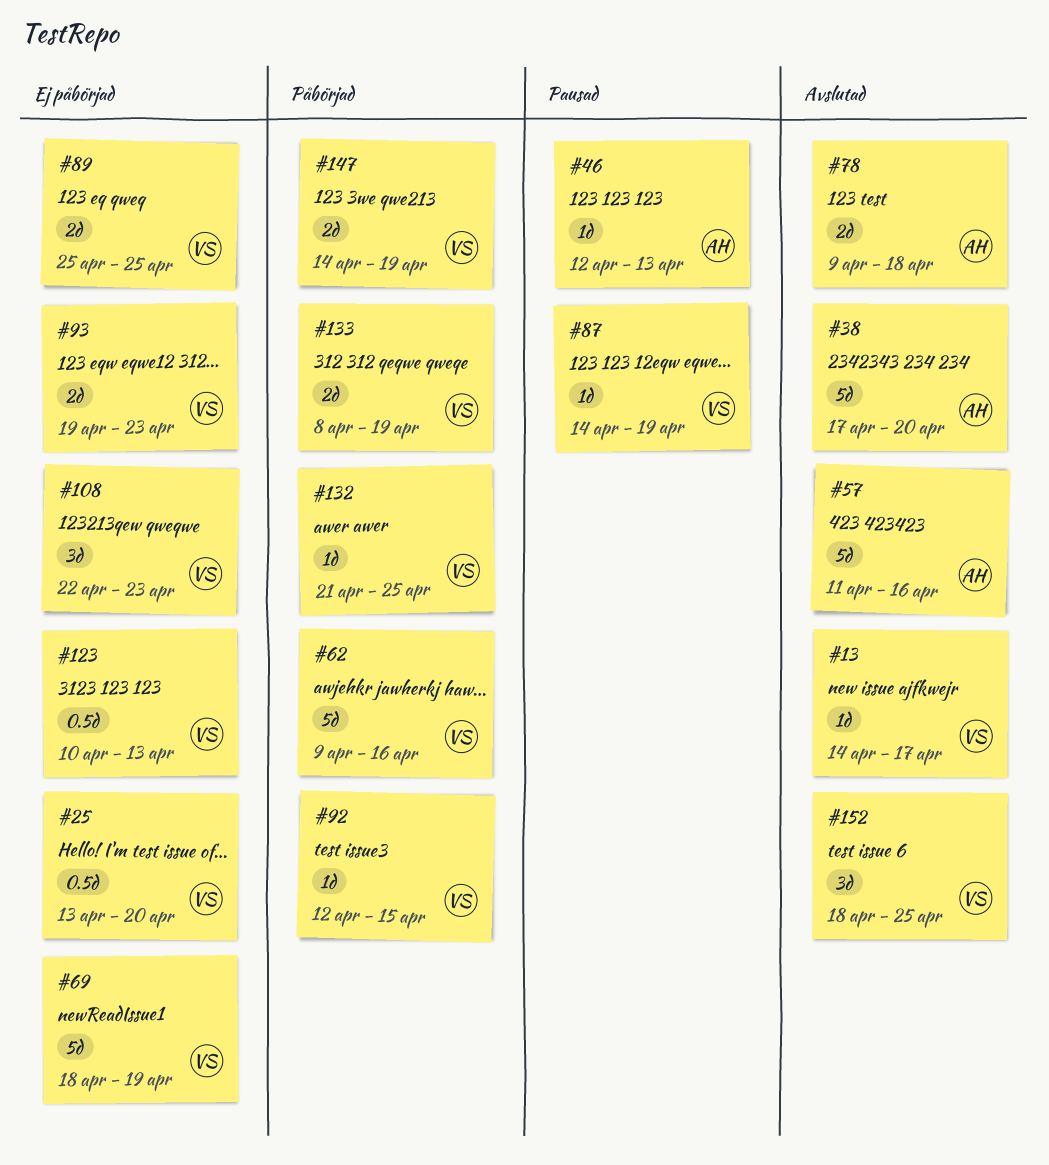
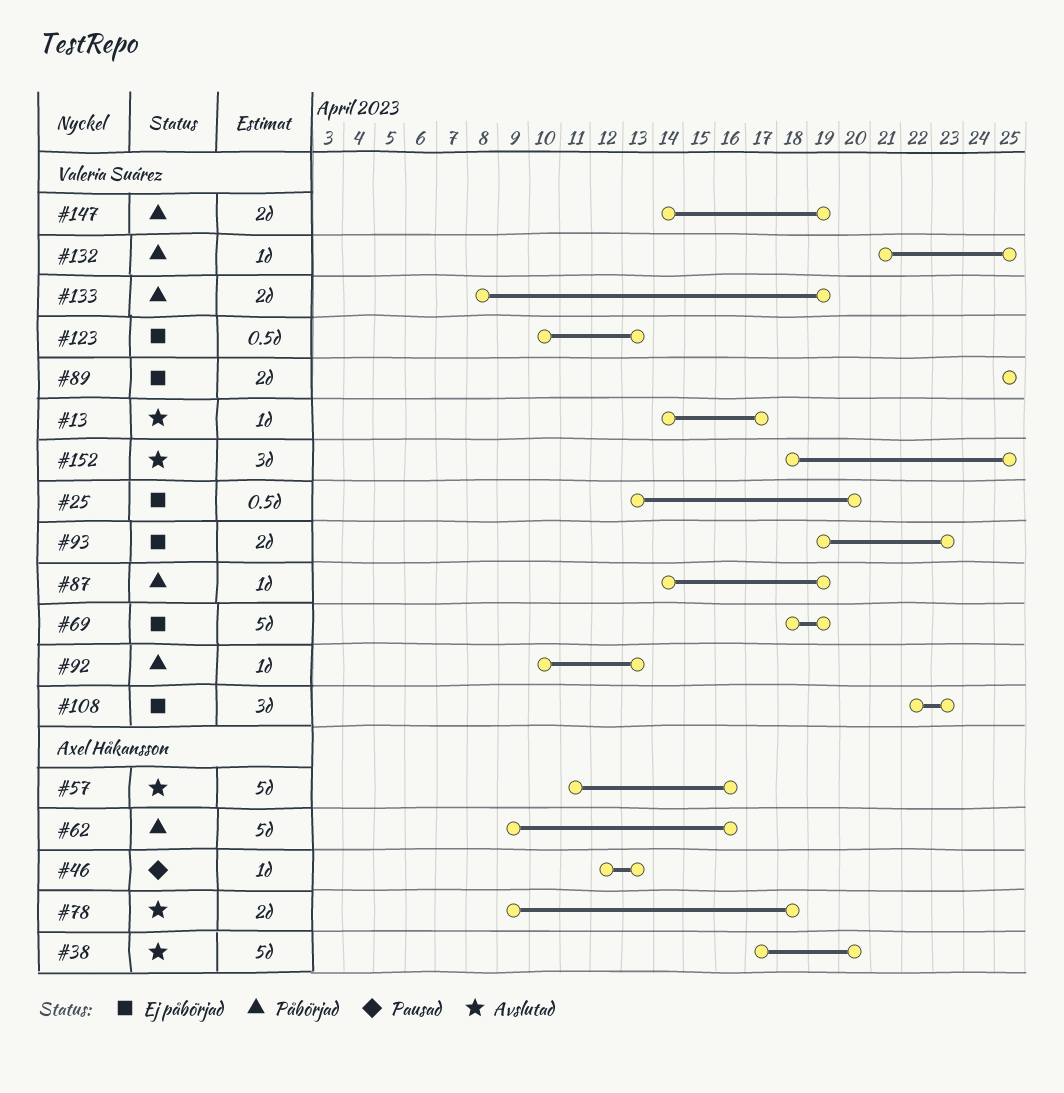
#62, owner: Valeria Suárez -> Axel Håkansson
#87, status: Pausad -> Påbörjad
#92, start: Apr 12 -> Apr 10
#92, due: Apr 15 -> Apr 13

